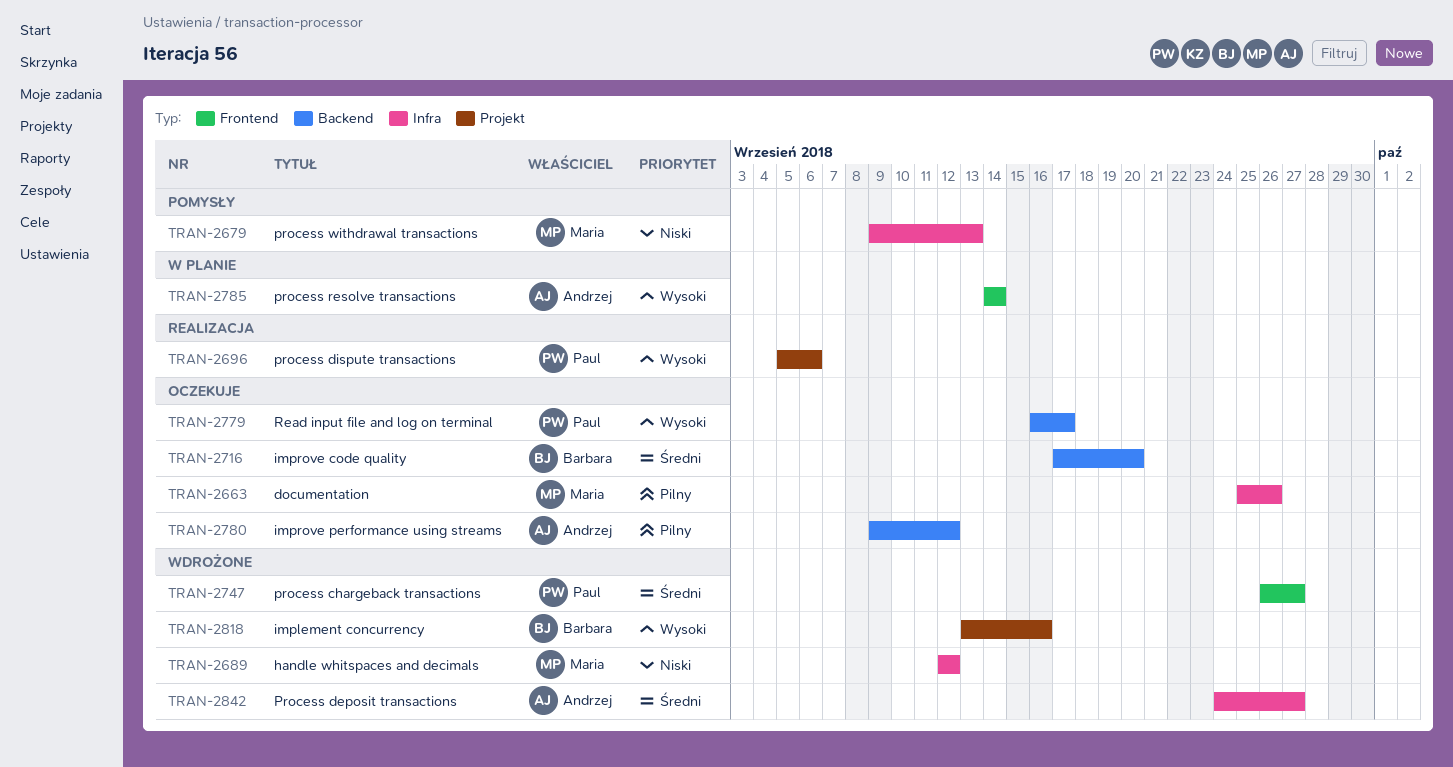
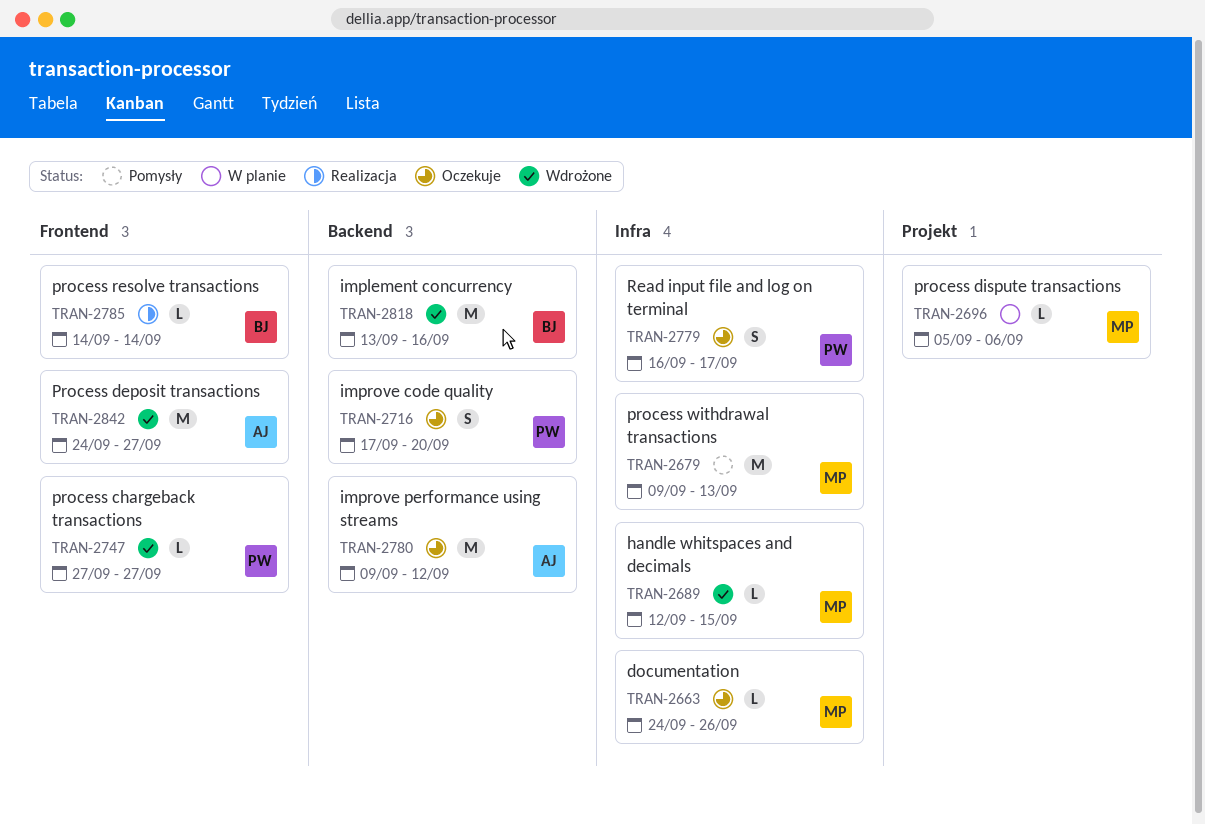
TRAN-2663, start: Sep 25 -> Sep 24
TRAN-2689, due: Sep 12 -> Sep 15
TRAN-2696, status: Realizacja -> W planie
TRAN-2696, owner: Paul -> Maria
TRAN-2716, owner: Barbara -> Paul
TRAN-2747, start: Sep 26 -> Sep 27
TRAN-2779, label: Backend -> Infra
TRAN-2785, status: W planie -> Realizacja
TRAN-2785, owner: Andrzej -> Barbara
TRAN-2818, label: Projekt -> Backend
TRAN-2842, label: Infra -> Frontend

